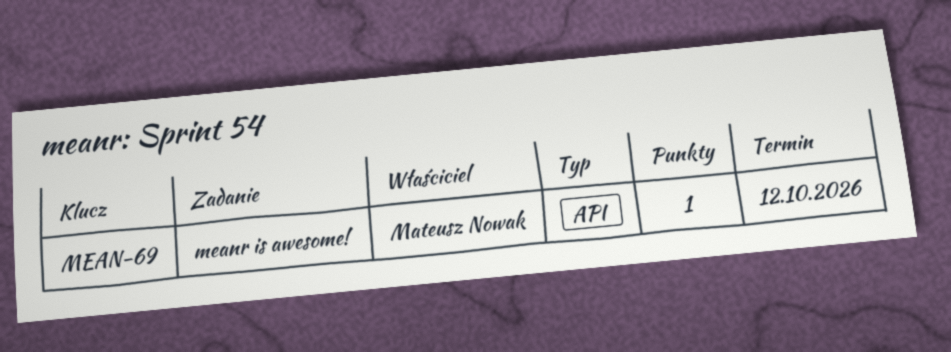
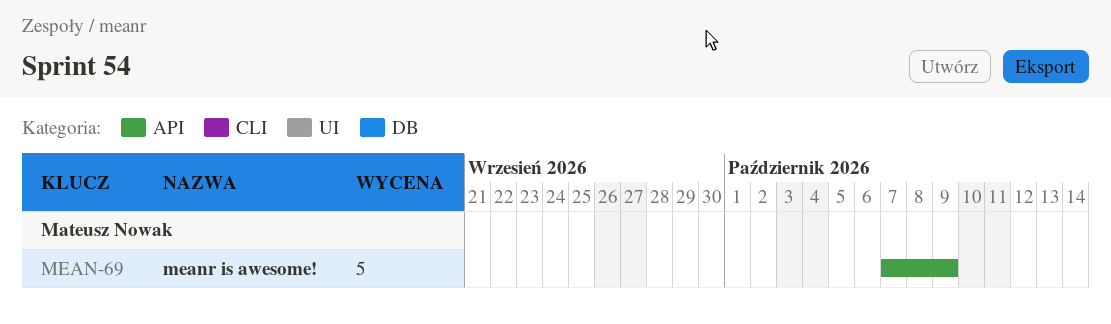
MEAN-69, estimate: 1 -> 5
MEAN-69, due: Oct 12 -> Oct 9

